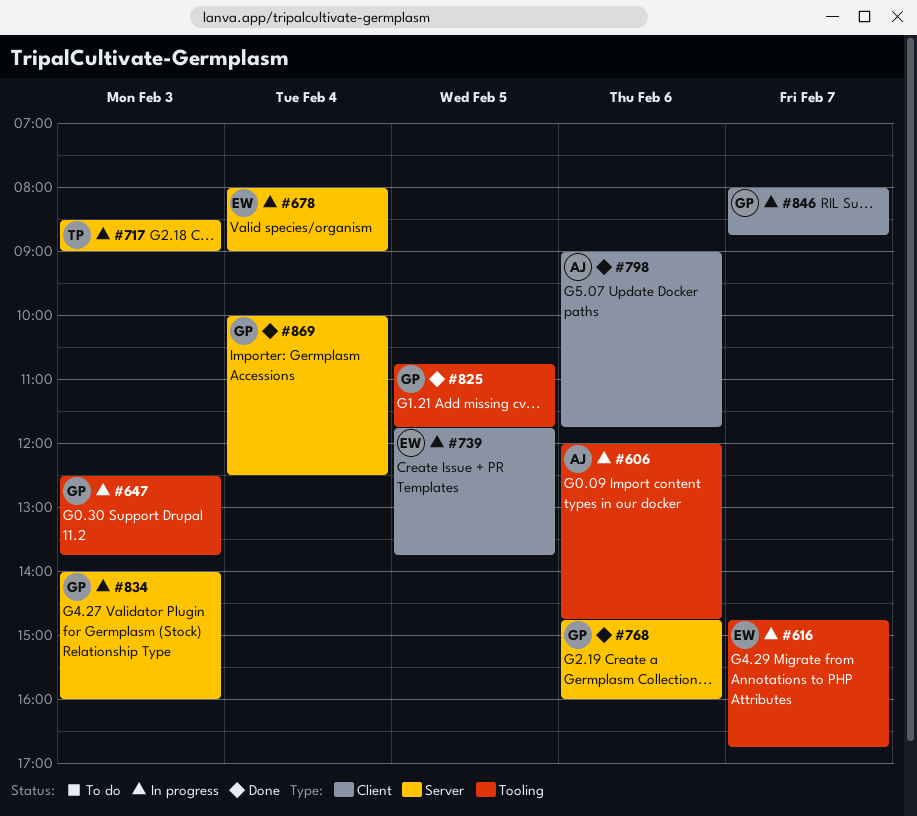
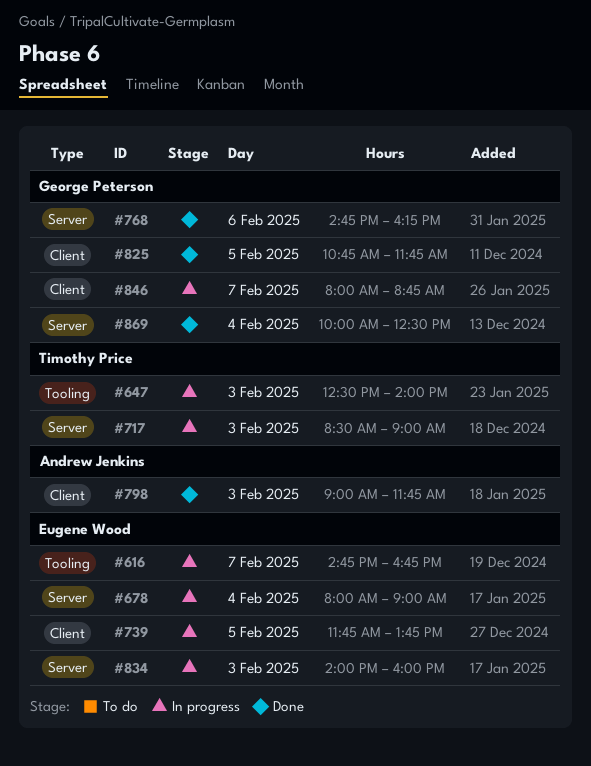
#606: present -> none
#647, owner: George Peterson -> Timothy Price
#647, ends: 13:45 -> 14:00
#768, ends: 16:00 -> 16:15
#798, day: Feb 6 -> Feb 3
#825, label: Tooling -> Client
#834, owner: George Peterson -> Eugene Wood

